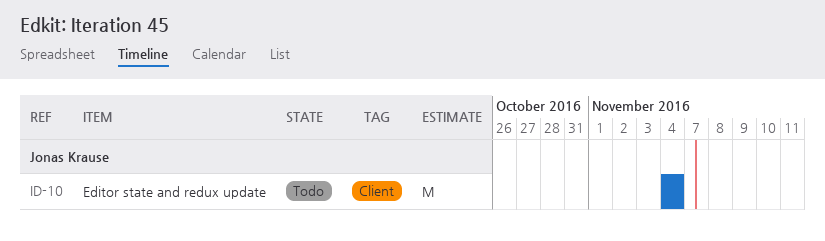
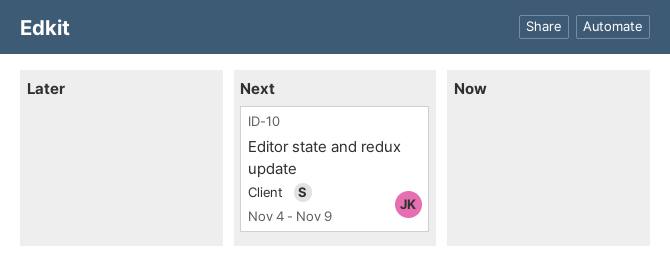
ID-10, estimate: M -> S
ID-10, due: Nov 4 -> Nov 9

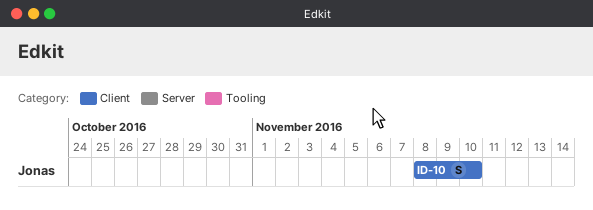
ID-10, start: Nov 4 -> Nov 8
ID-10, due: Nov 9 -> Nov 10

